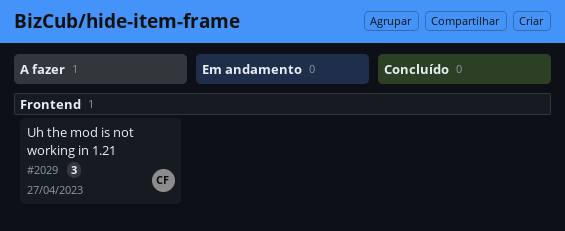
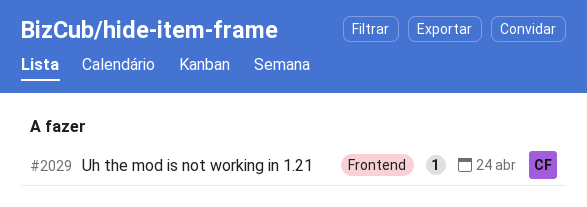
#2029, estimate: 3 -> 1
#2029, due: Apr 27 -> Apr 24

